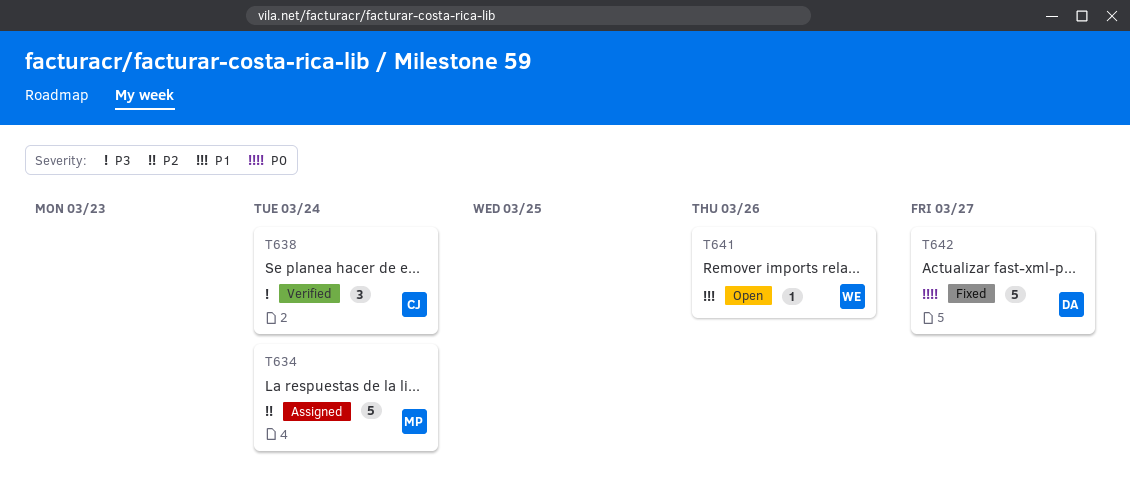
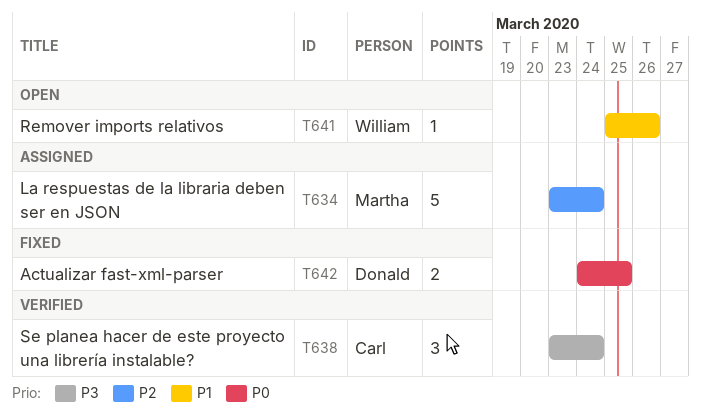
T642, estimate: 5 -> 2
T642, due: Mar 27 -> Mar 25

